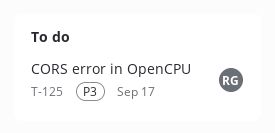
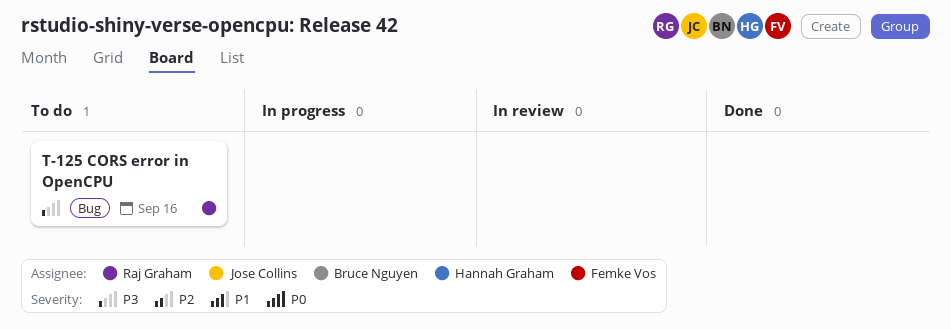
T-125, due: Sep 17 -> Sep 16

